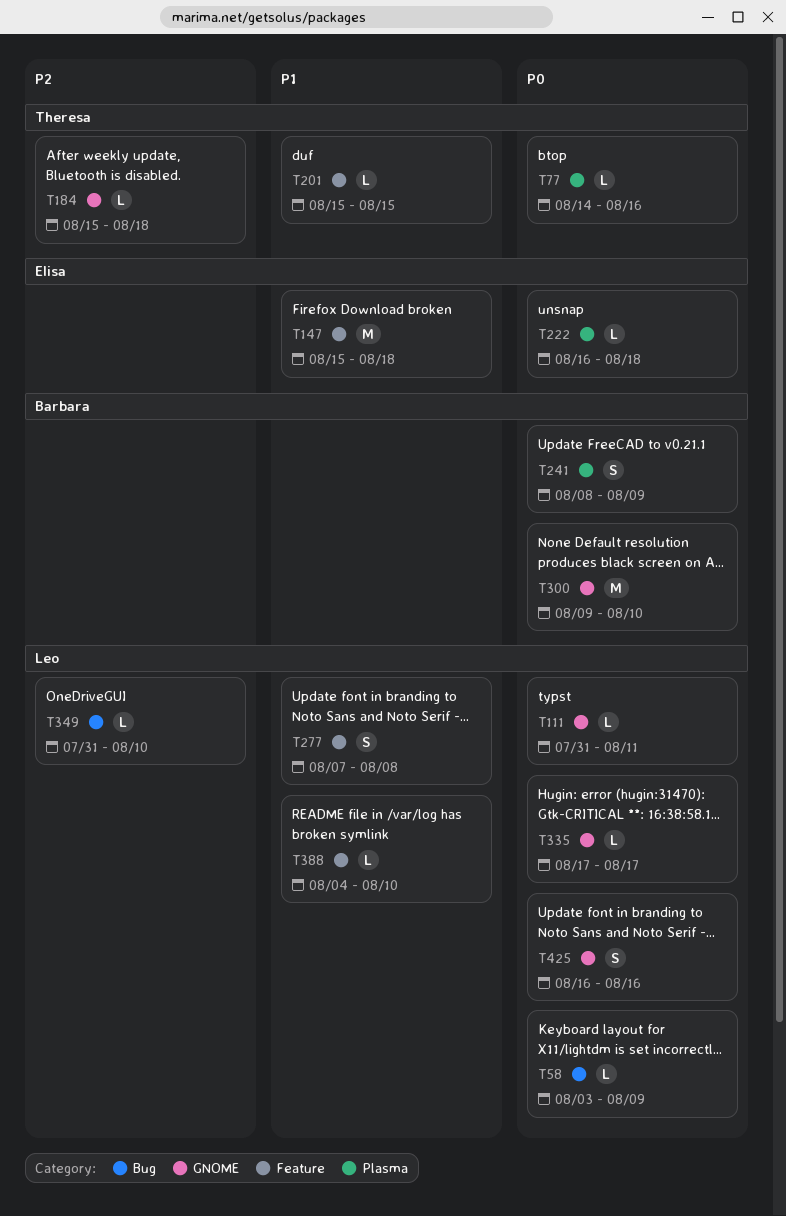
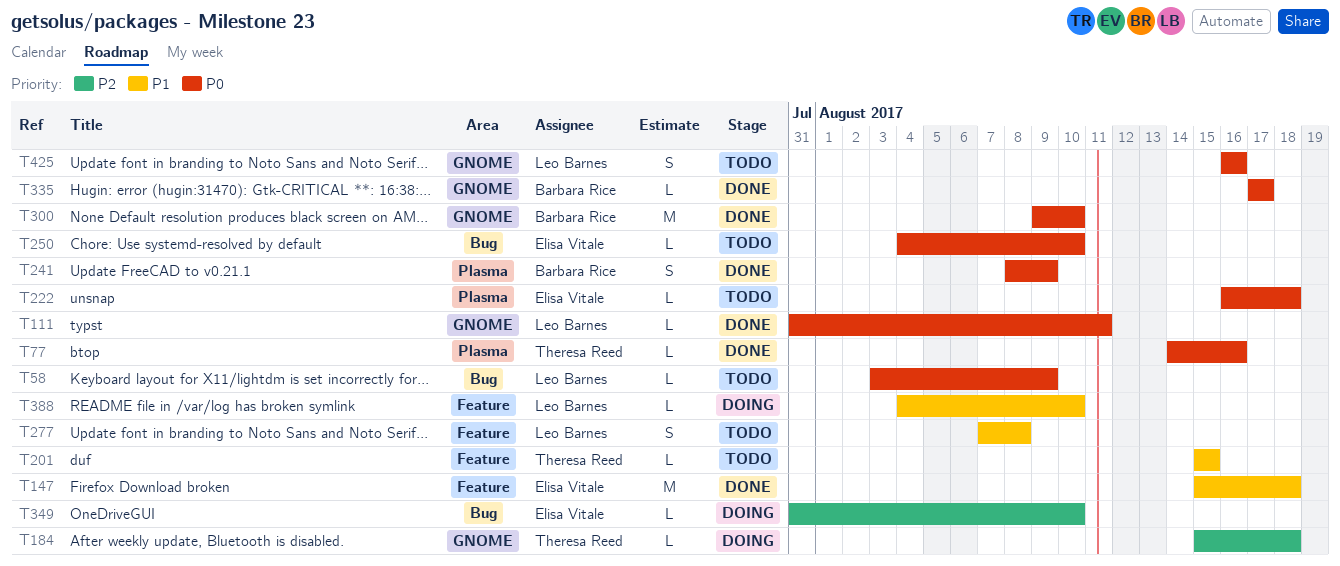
T250: none -> present
T335, owner: Leo Barnes -> Barbara Rice
T349, owner: Leo Barnes -> Elisa Vitale

